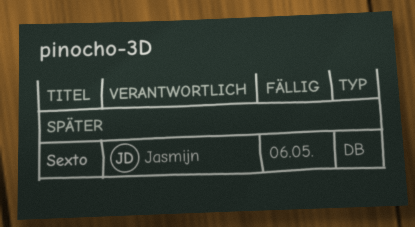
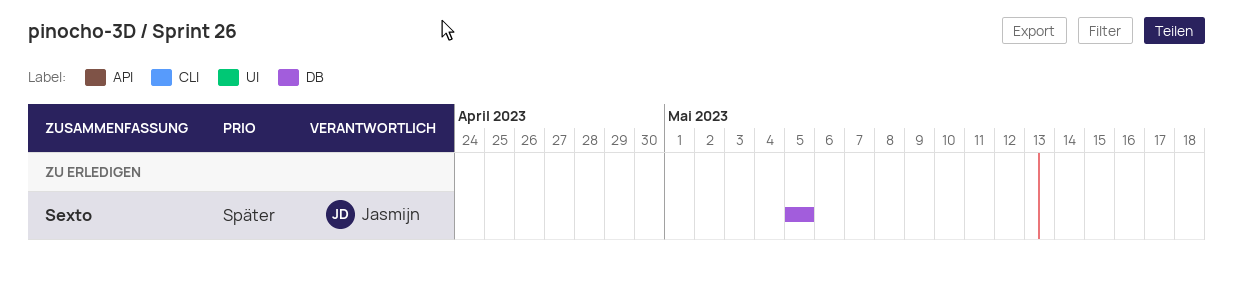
Sexto, due: May 6 -> May 5

